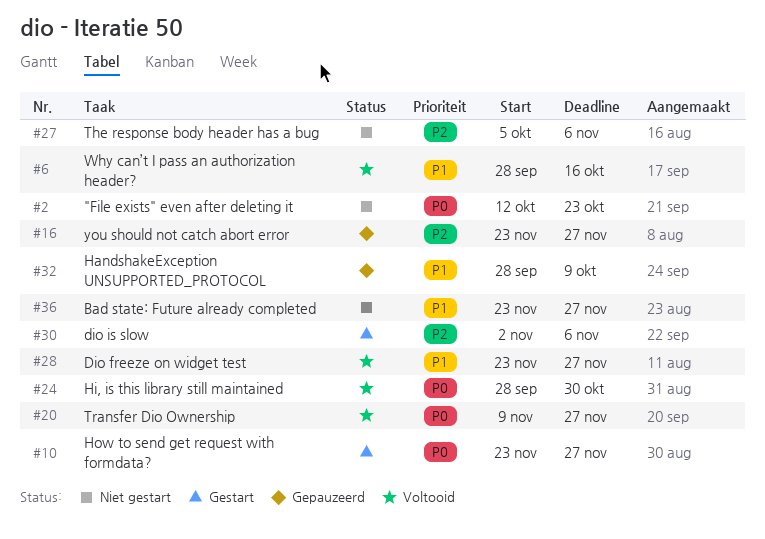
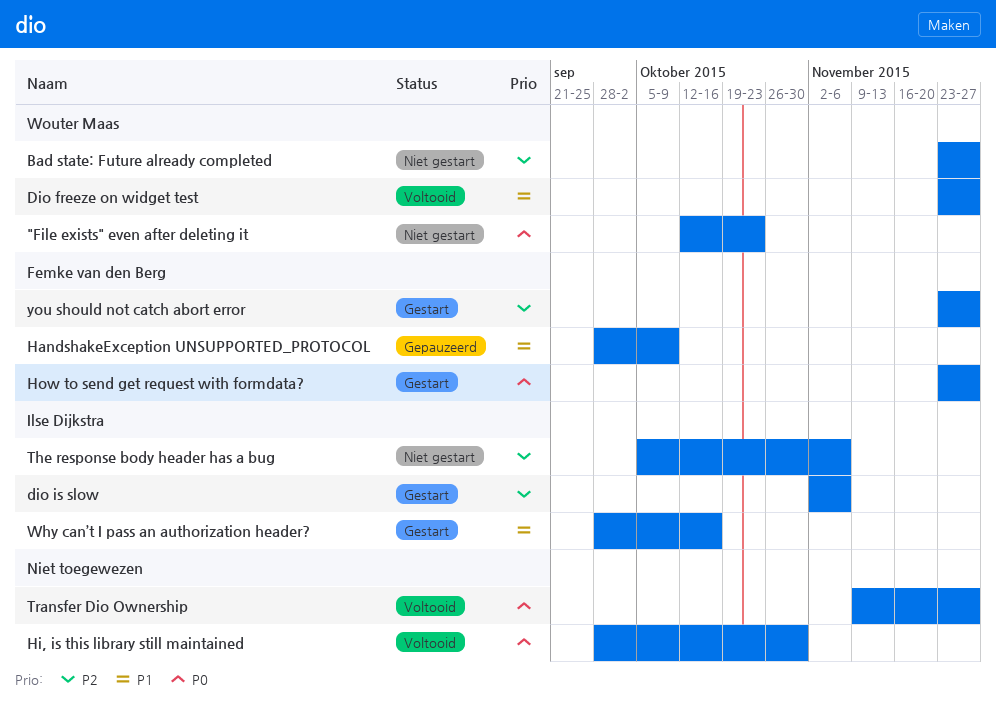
Bad state: Future already completed, priority: P1 -> P2
Why can’t I pass an authorization header?, status: Voltooid -> Gestart
you should not catch abort error, status: Gepauzeerd -> Gestart

